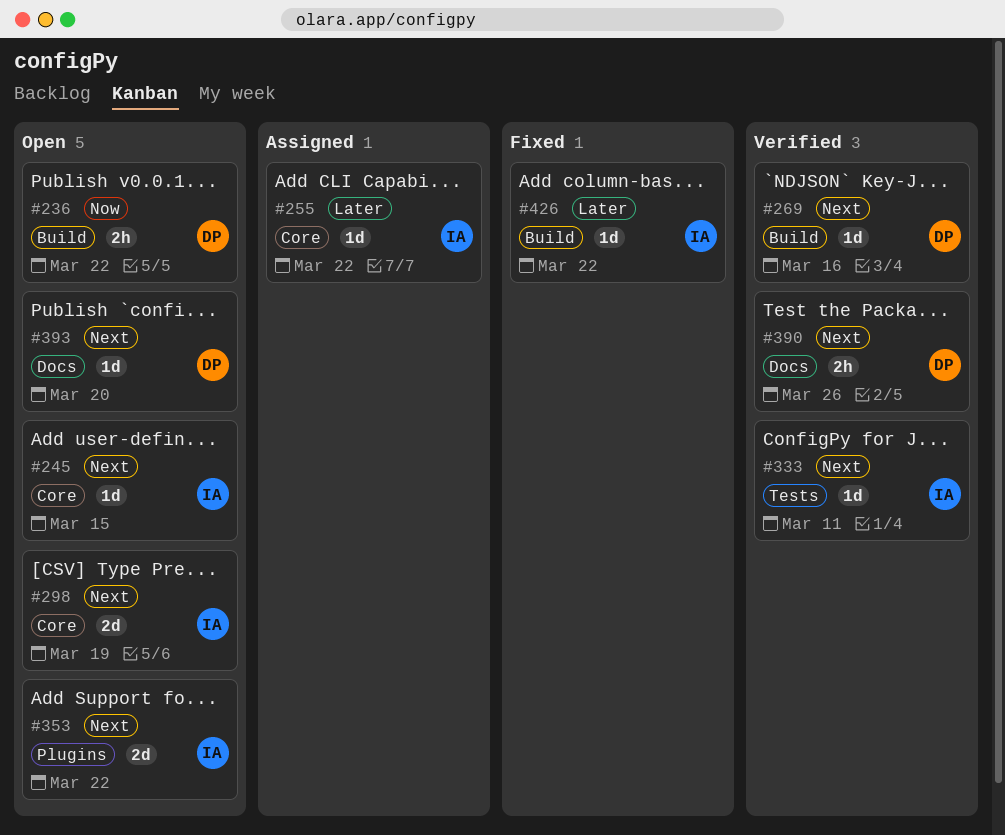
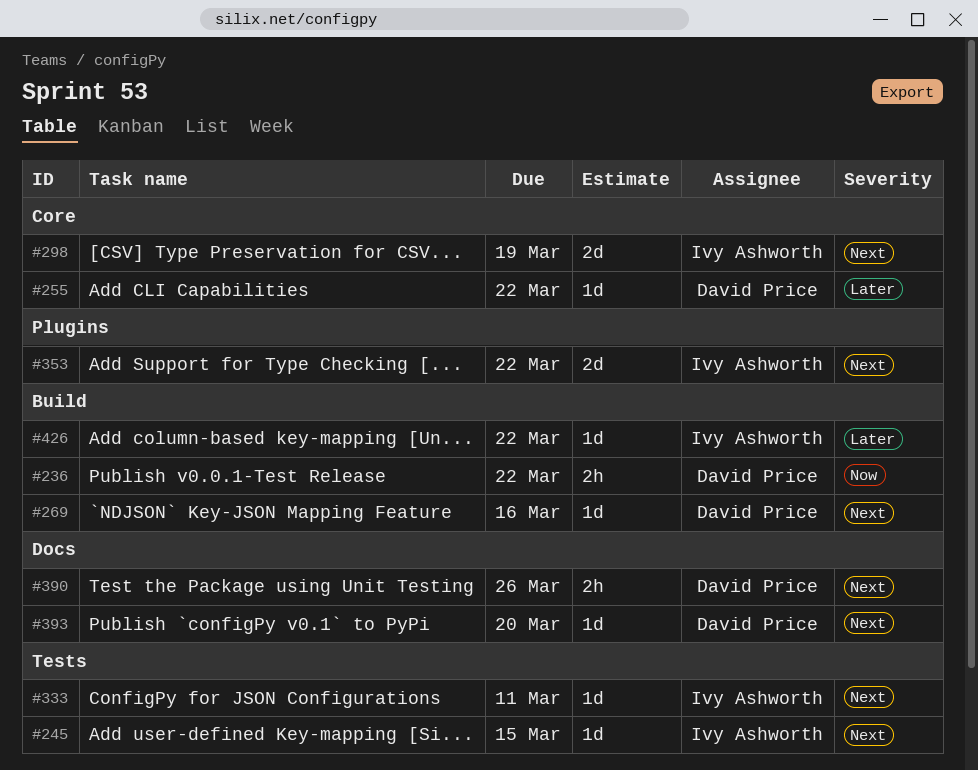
#245, label: Core -> Tests
#255, owner: Ivy Ashworth -> David Price

